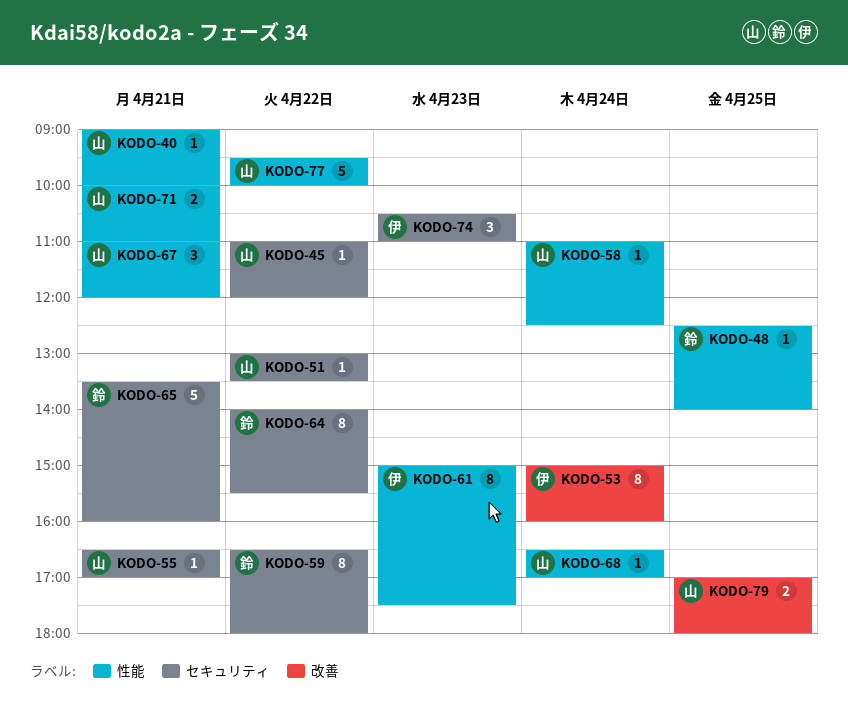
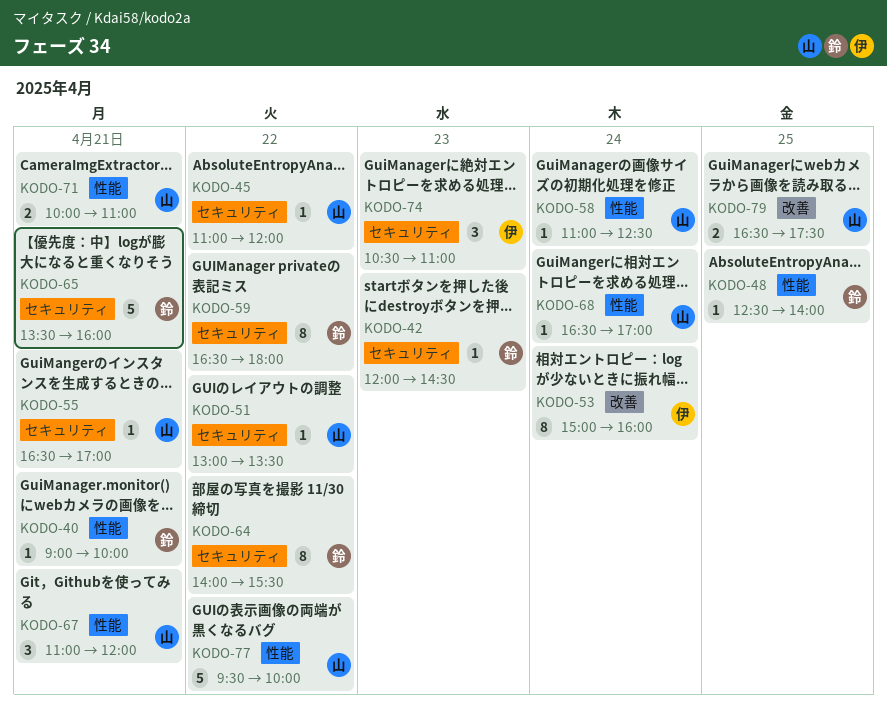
KODO-40, owner: 山 -> 鈴
KODO-42: none -> present
KODO-61: present -> none
KODO-79, begins: 17:00 -> 16:30
KODO-79, ends: 18:00 -> 17:30

